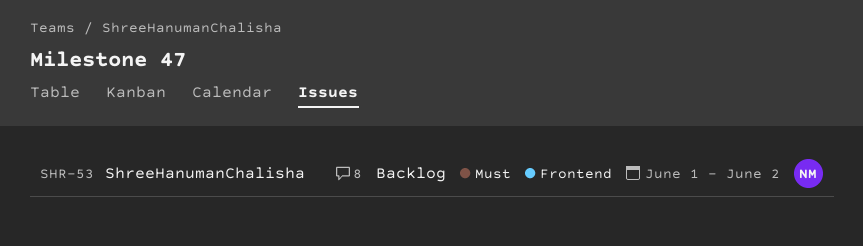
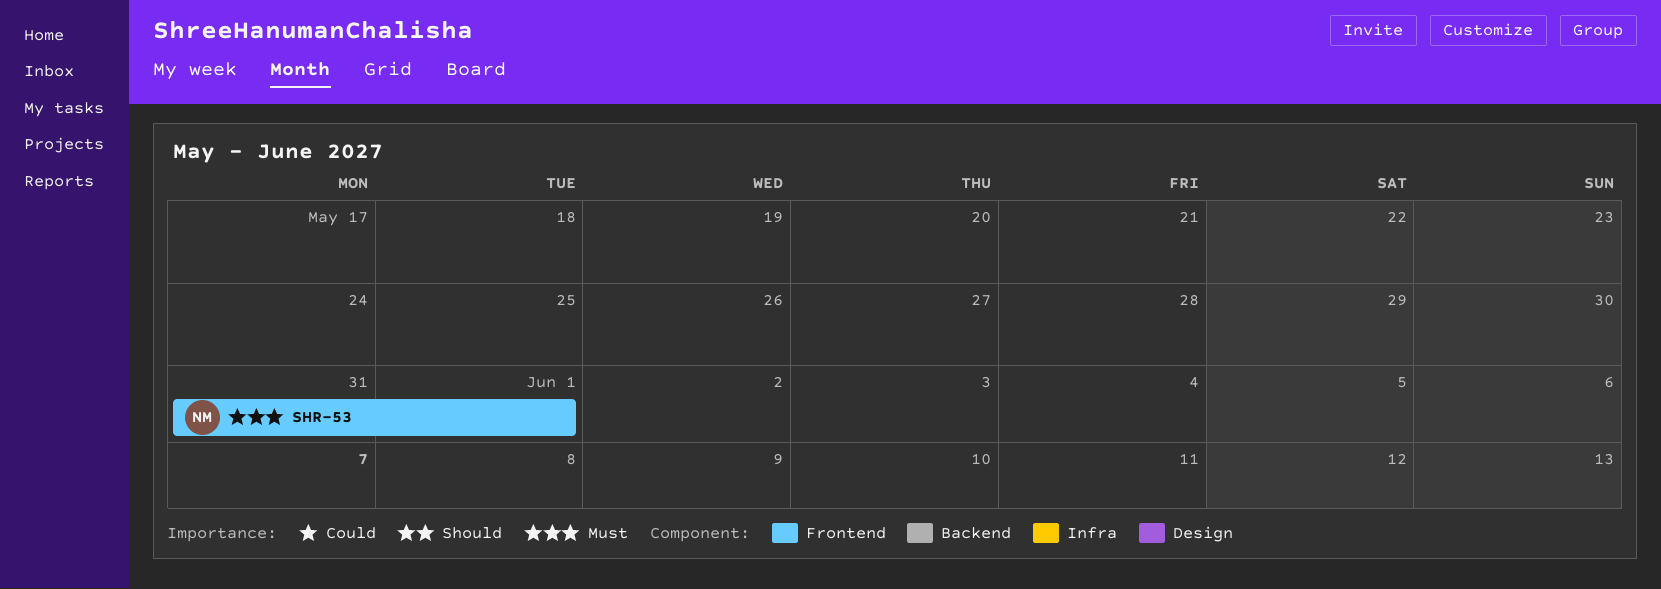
SHR-53, start: Jun 1 -> May 31
SHR-53, due: Jun 2 -> Jun 1

